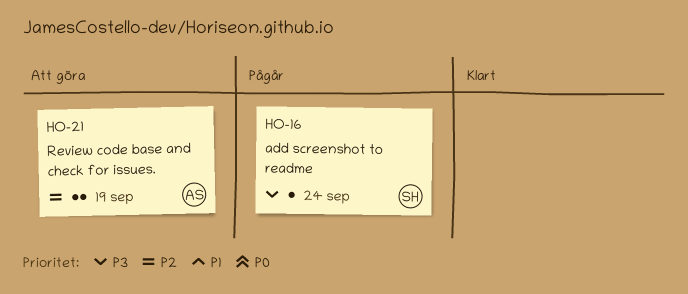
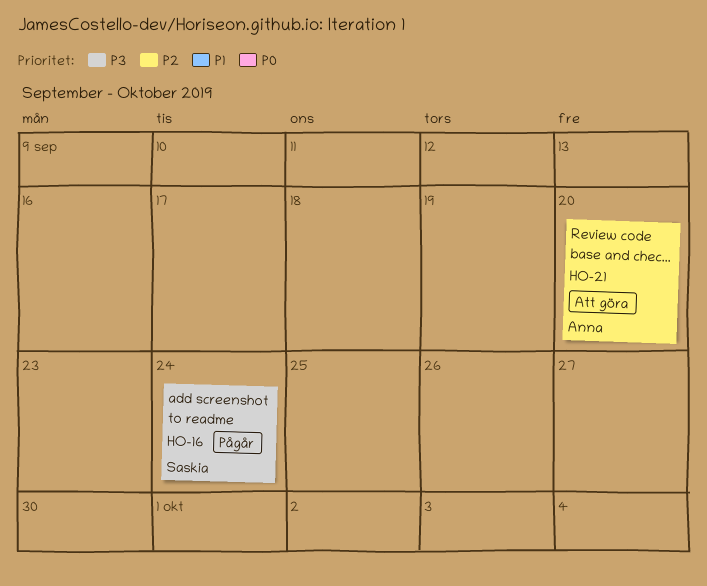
HO-21, due: Sep 19 -> Sep 20

